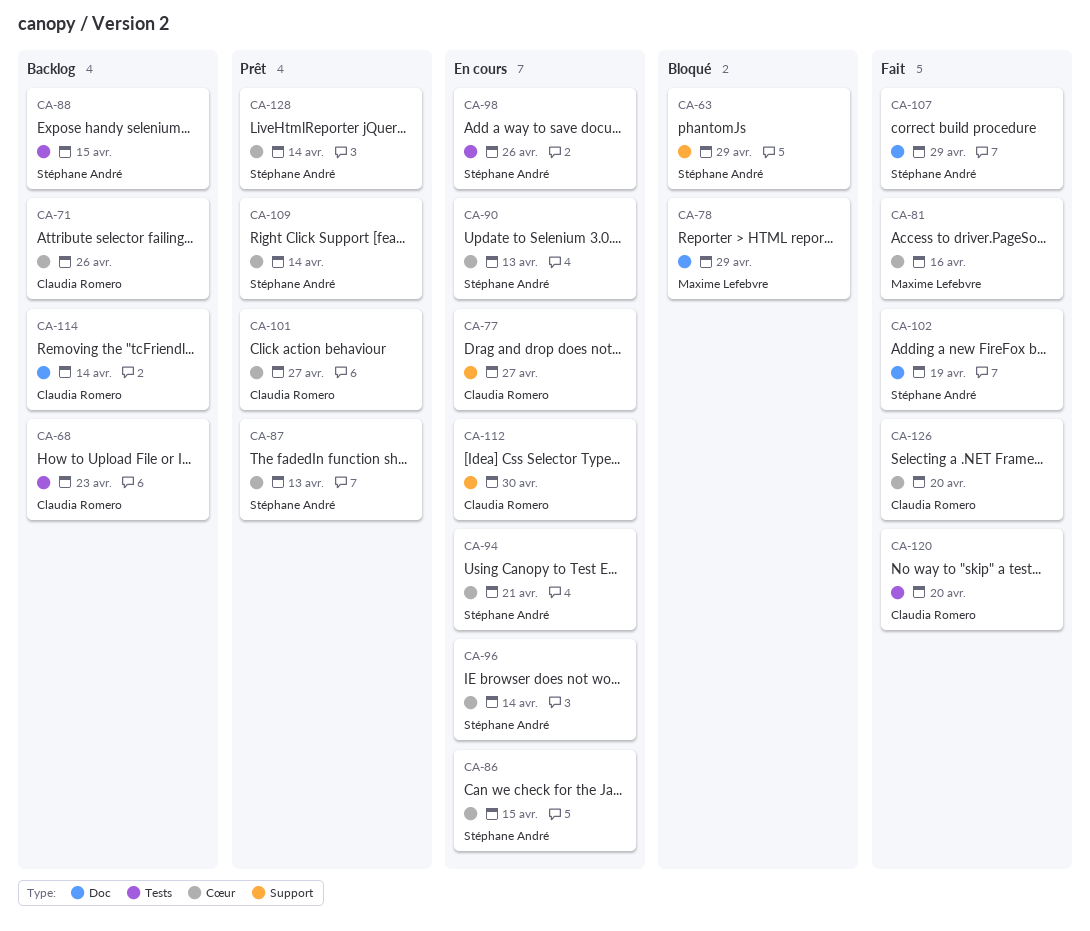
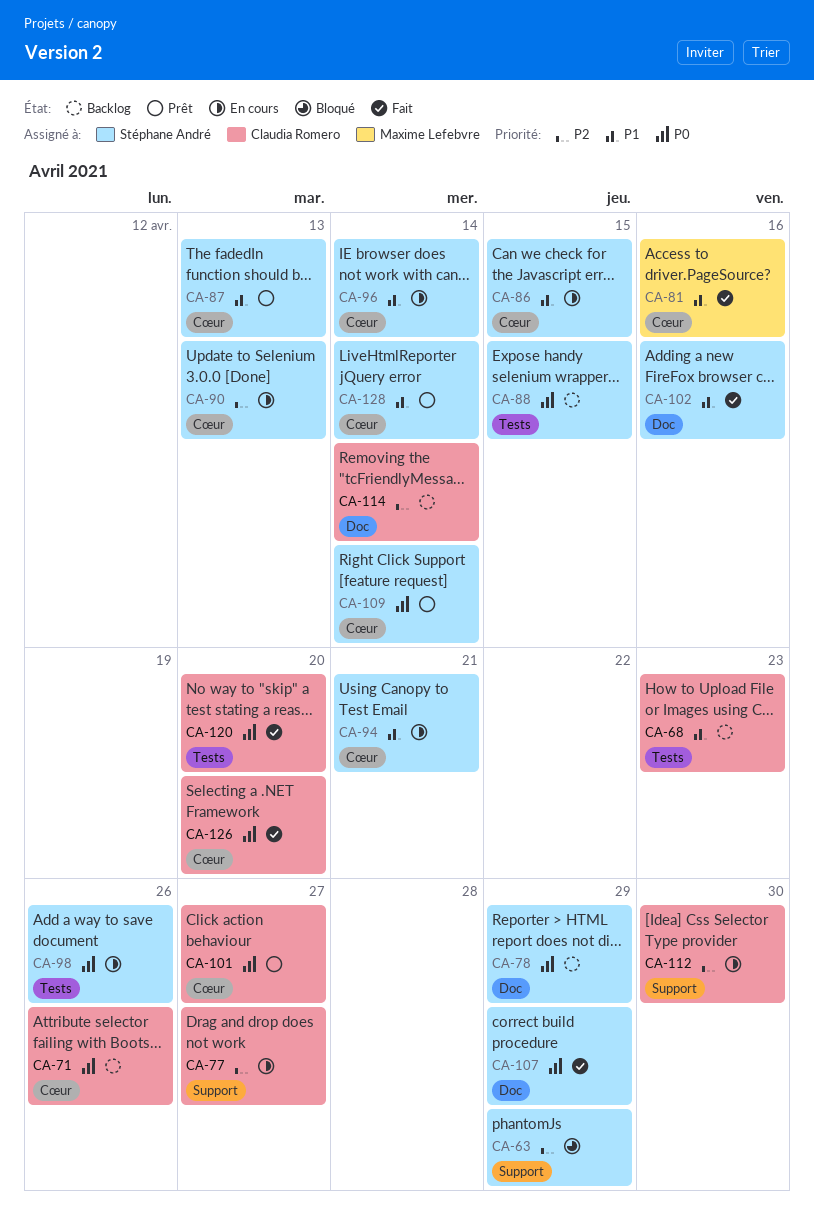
CA-78, status: Bloqué -> Backlog
CA-78, owner: Maxime Lefebvre -> Stéphane André
CA-102, due: Apr 19 -> Apr 16

